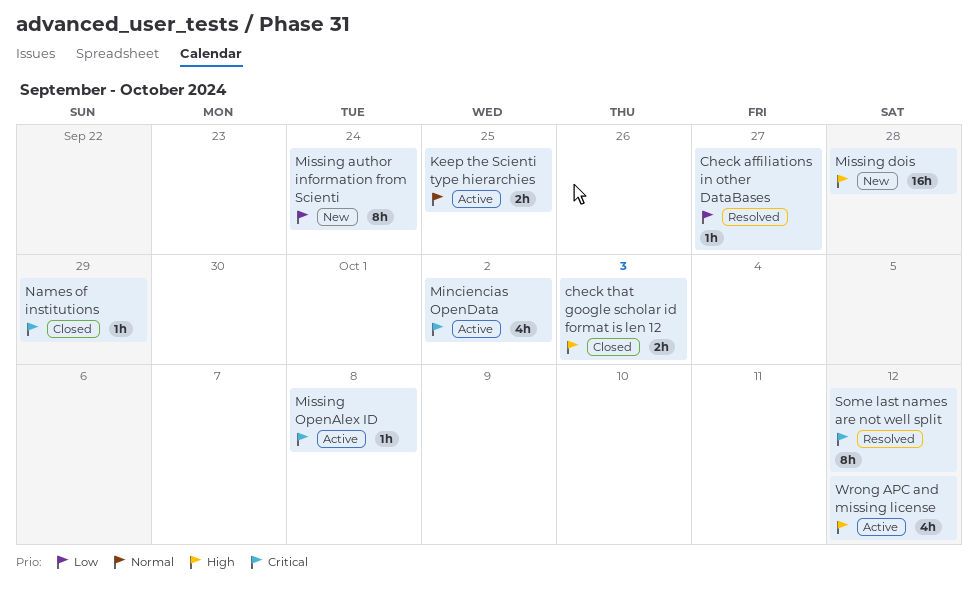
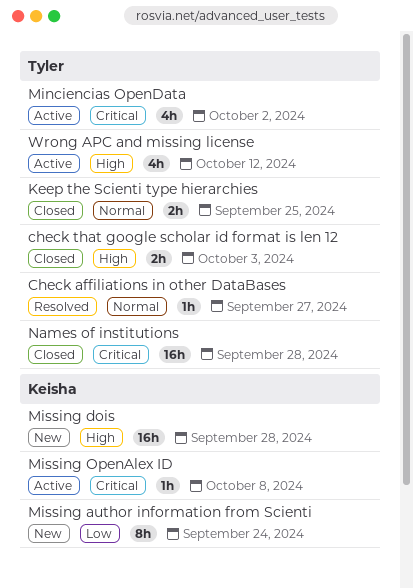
Check affiliations in other DataBases, priority: Low -> Normal
Keep the Scienti type hierarchies, status: Active -> Closed
Names of institutions, estimate: 1h -> 16h
Names of institutions, due: Sep 29 -> Sep 28
Some last names are not well split: present -> none

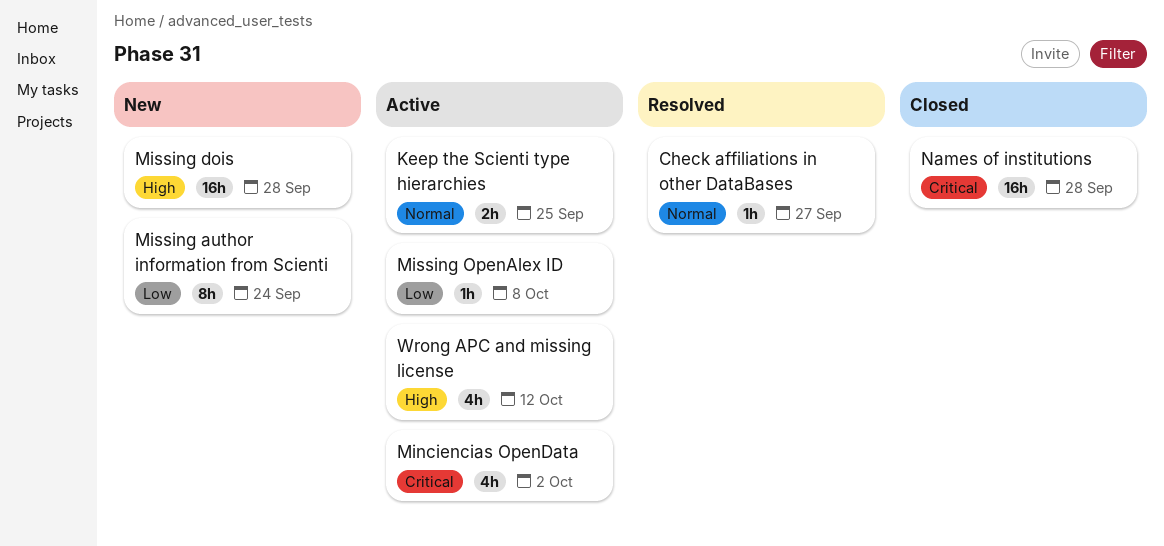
check that google scholar id format is len 12: present -> none
Keep the Scienti type hierarchies, status: Closed -> Active
Missing OpenAlex ID, priority: Critical -> Low

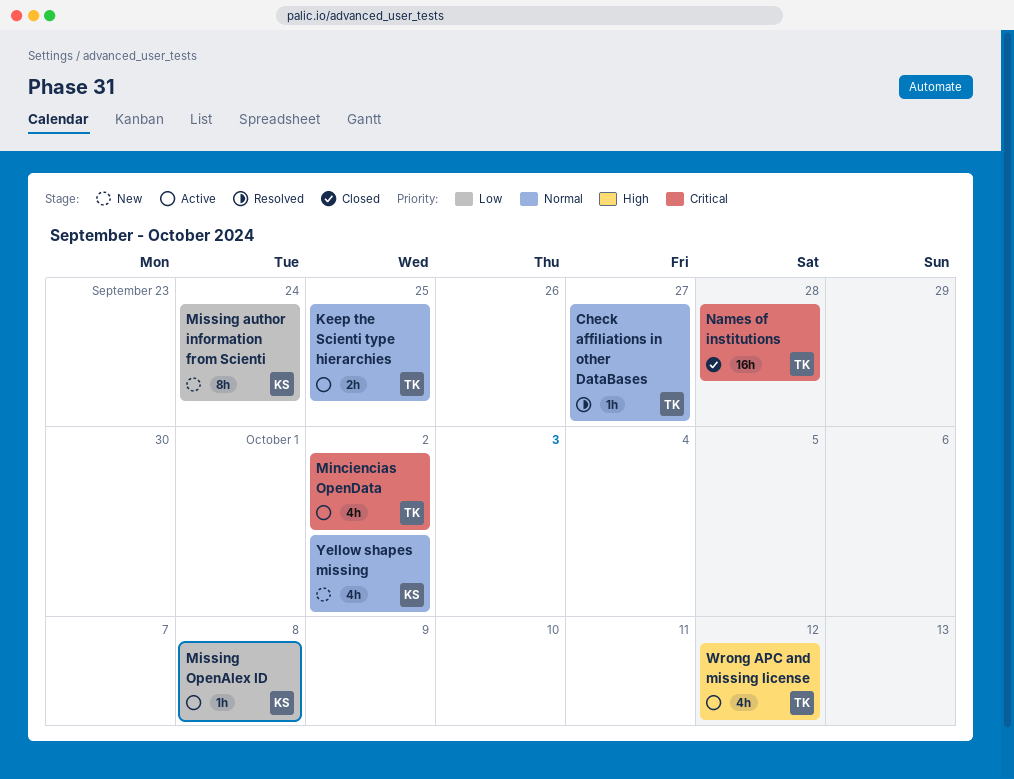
Missing dois: present -> none
Yellow shapes missing: none -> present

